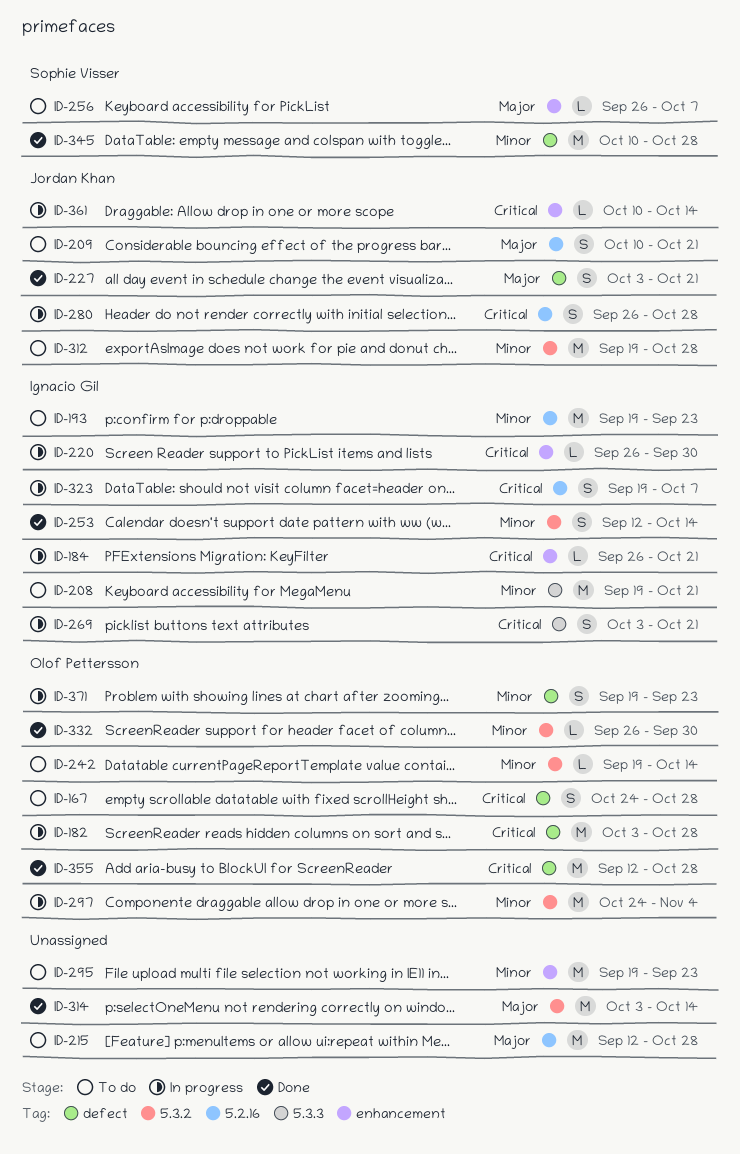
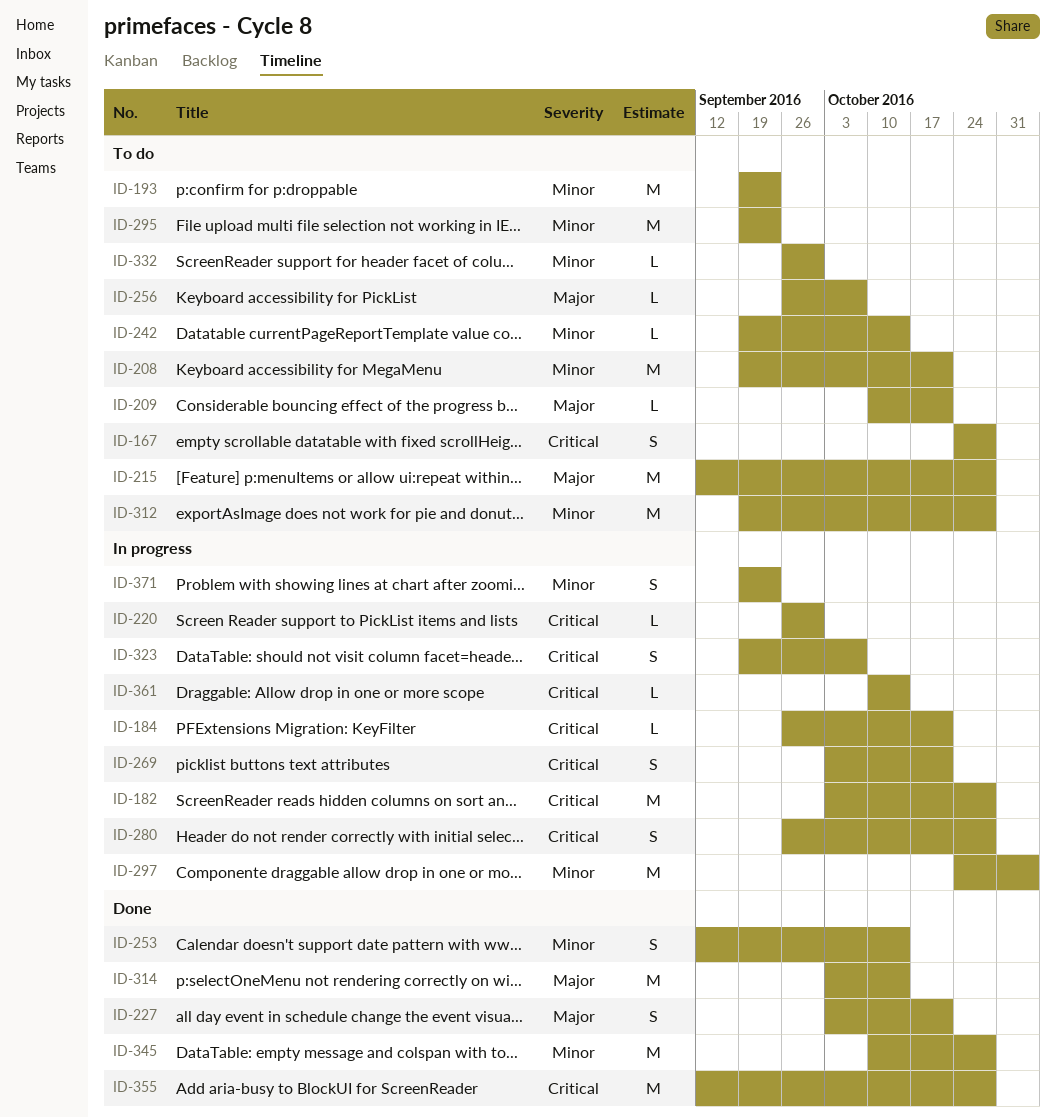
ID-209, estimate: S -> L
ID-332, status: Done -> To do

